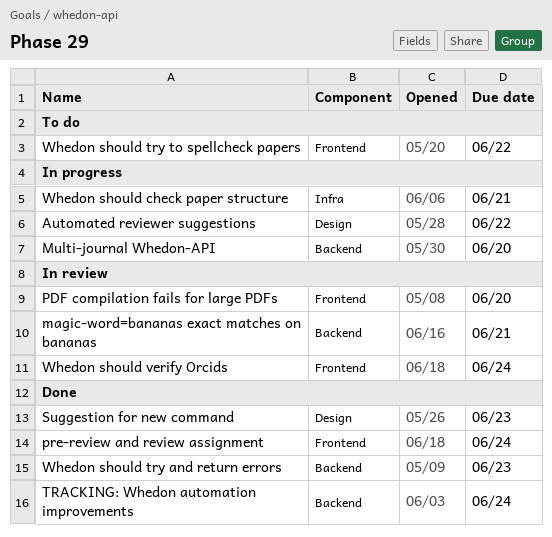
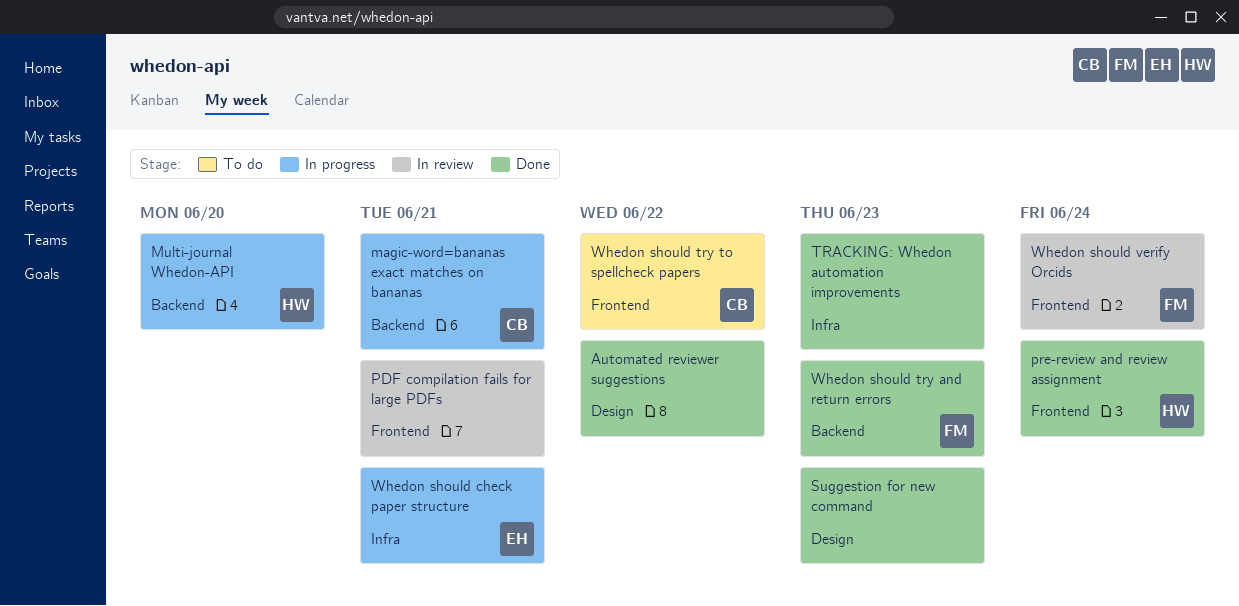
Automated reviewer suggestions, status: In progress -> Done
magic-word=bananas exact matches on bananas, status: In review -> In progress
PDF compilation fails for large PDFs, due: Jun 20 -> Jun 21
TRACKING: Whedon automation improvements, label: Backend -> Infra
TRACKING: Whedon automation improvements, due: Jun 24 -> Jun 23

